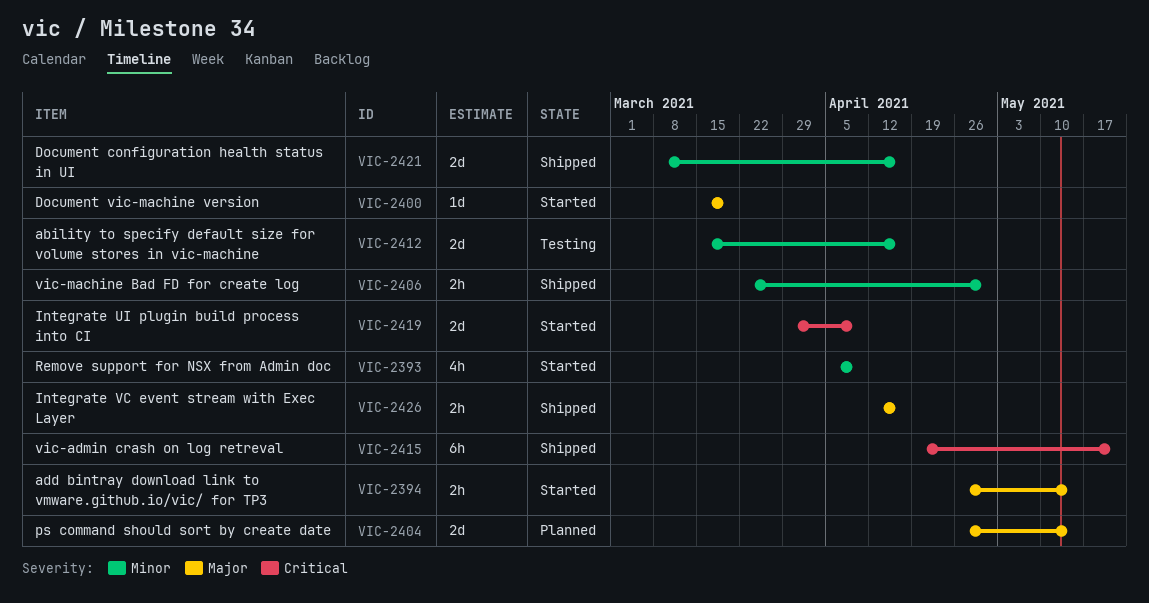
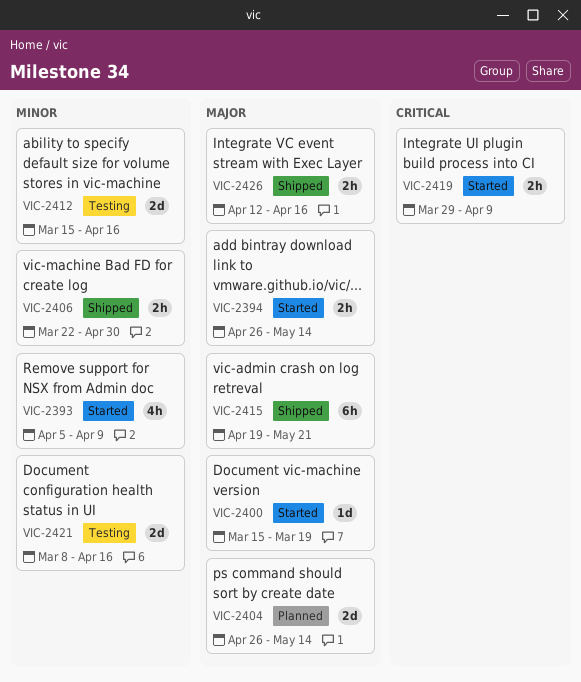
VIC-2415, priority: Critical -> Major
VIC-2419, estimate: 2d -> 2h
VIC-2421, status: Shipped -> Testing

